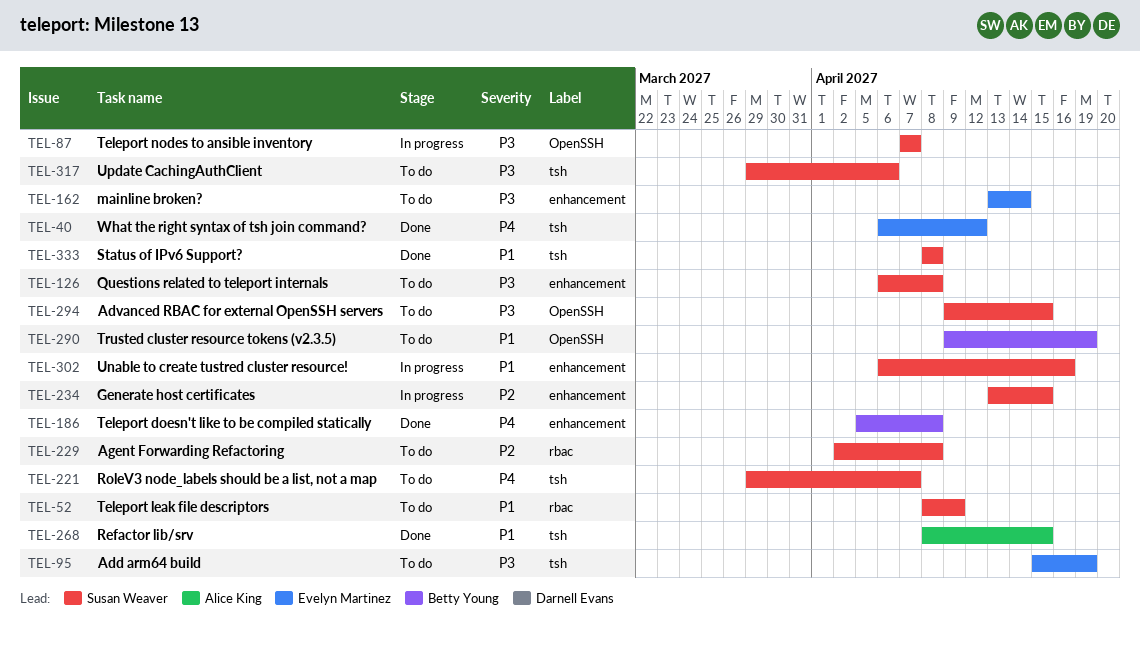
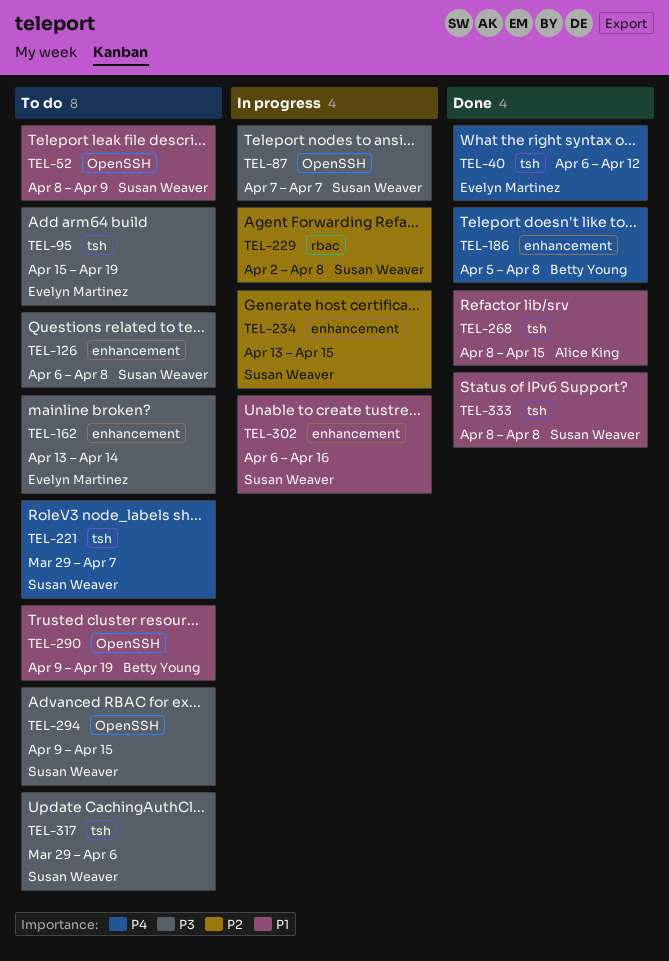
TEL-52, label: rbac -> OpenSSH
TEL-229, status: To do -> In progress

